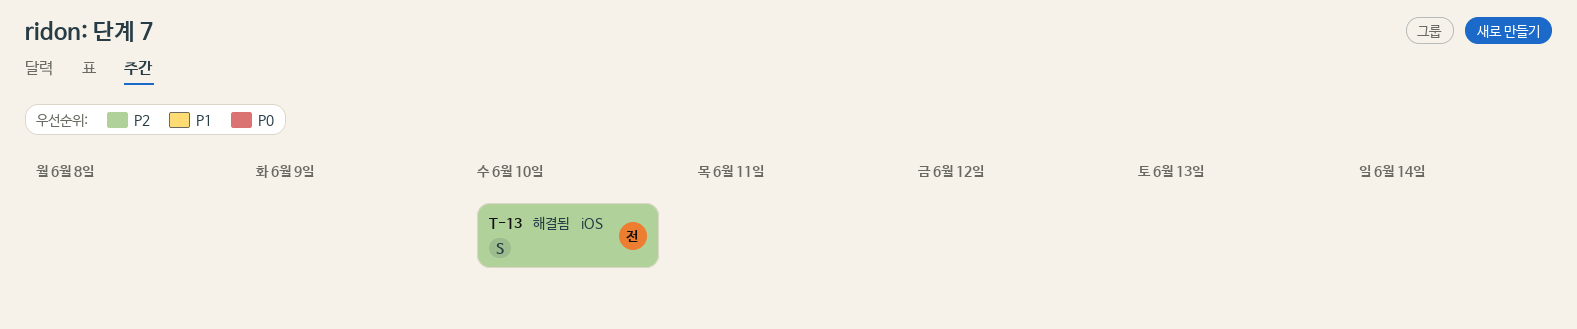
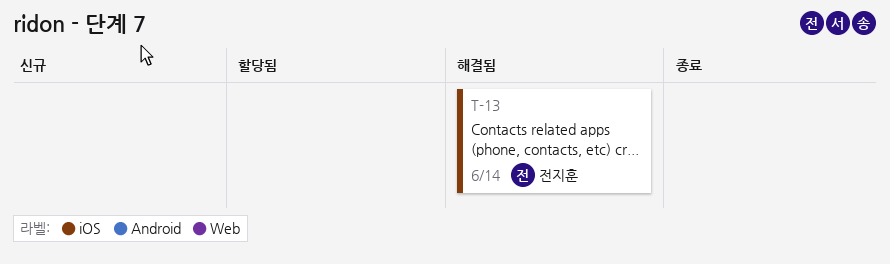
T-13, due: Jun 10 -> Jun 14

